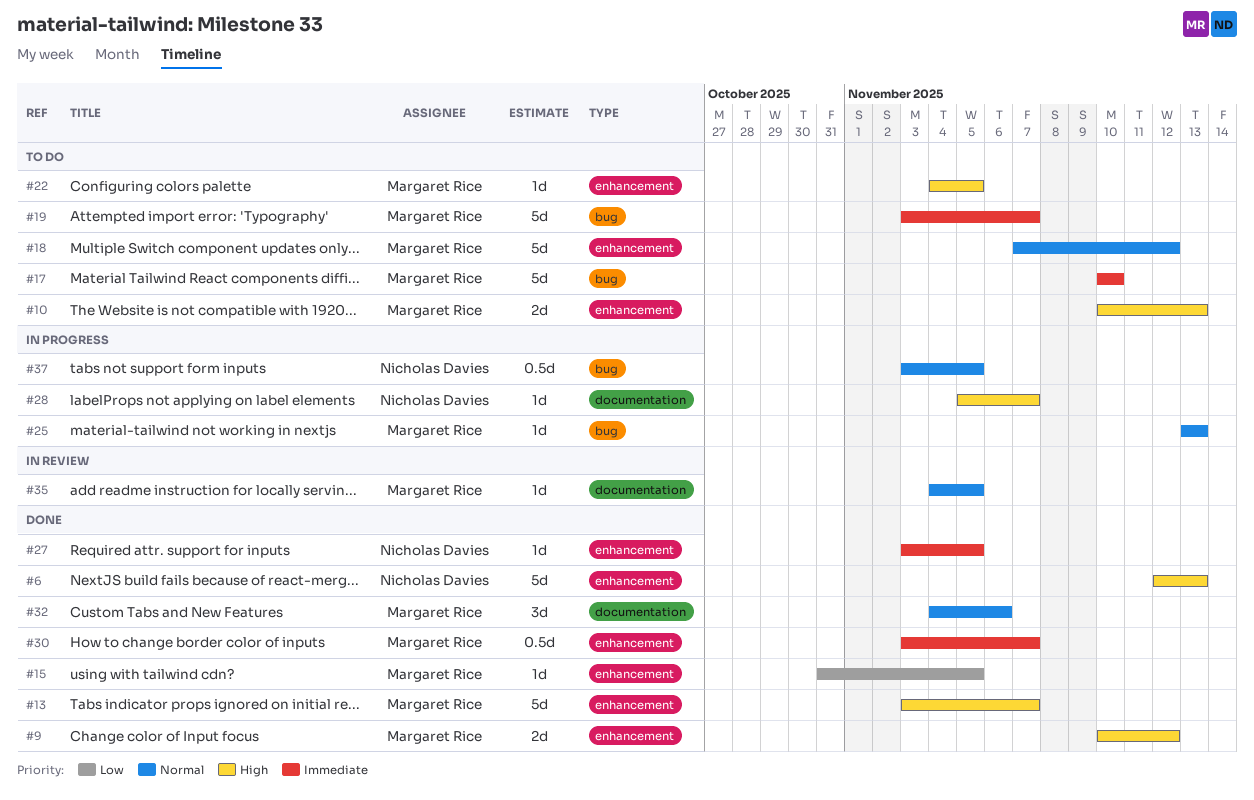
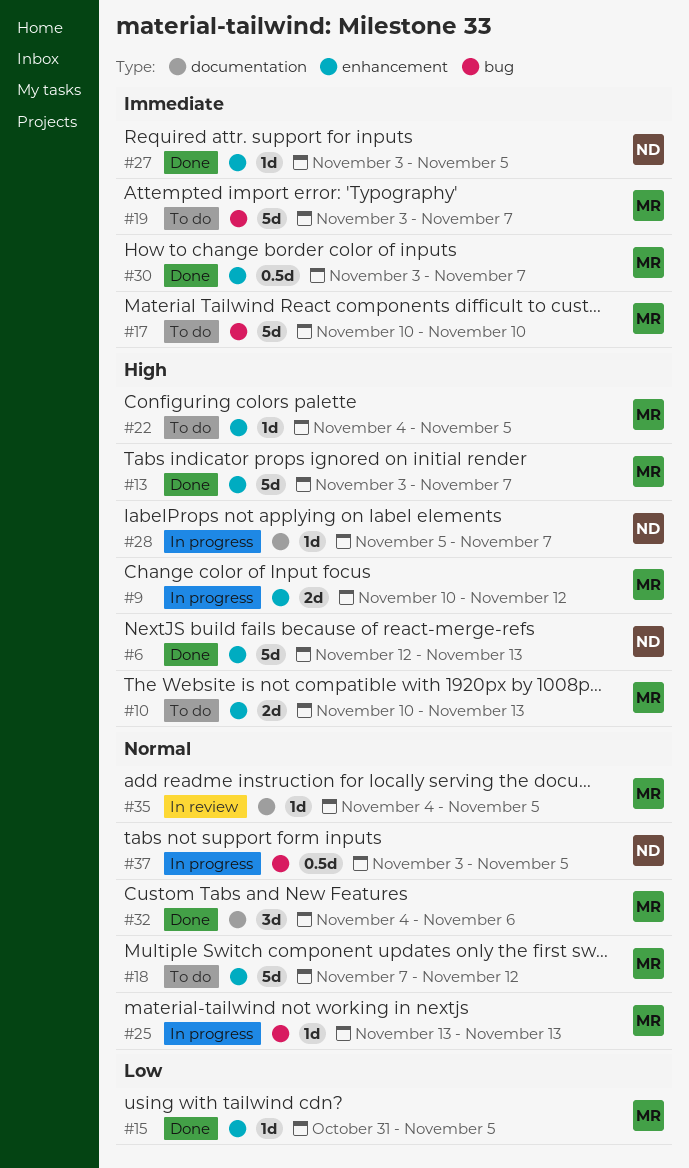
#9, status: Done -> In progress

